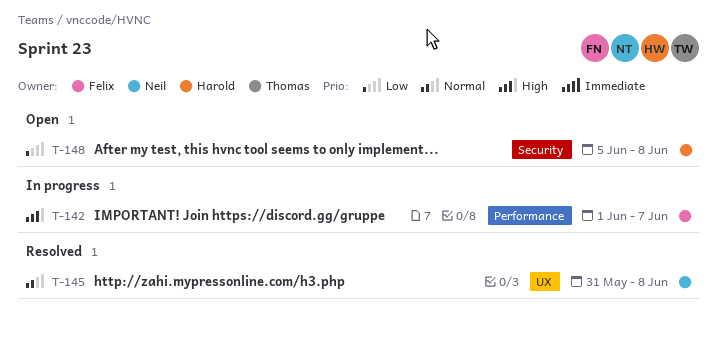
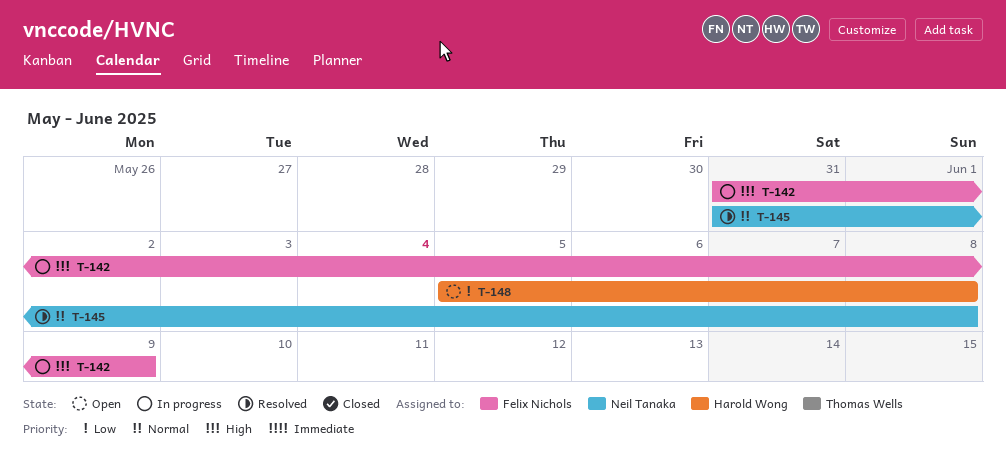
T-142, start: Jun 1 -> May 31
T-142, due: Jun 7 -> Jun 9

